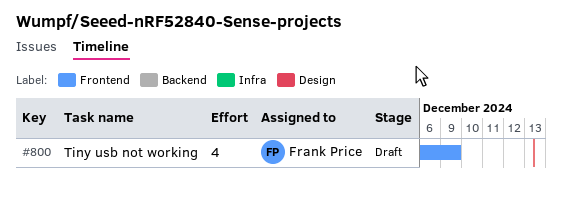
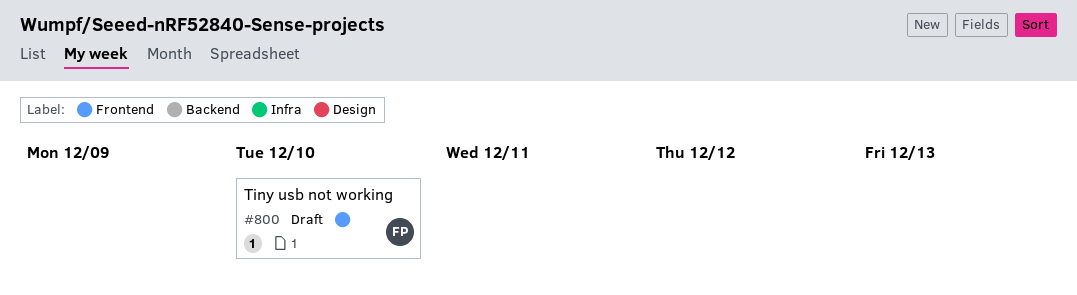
#800, estimate: 4 -> 1
#800, due: Dec 9 -> Dec 10

